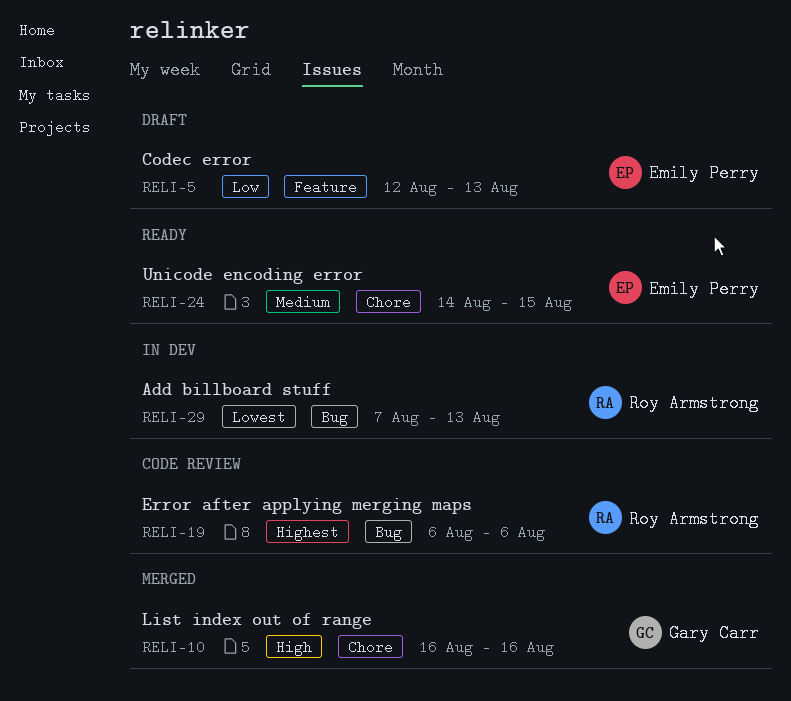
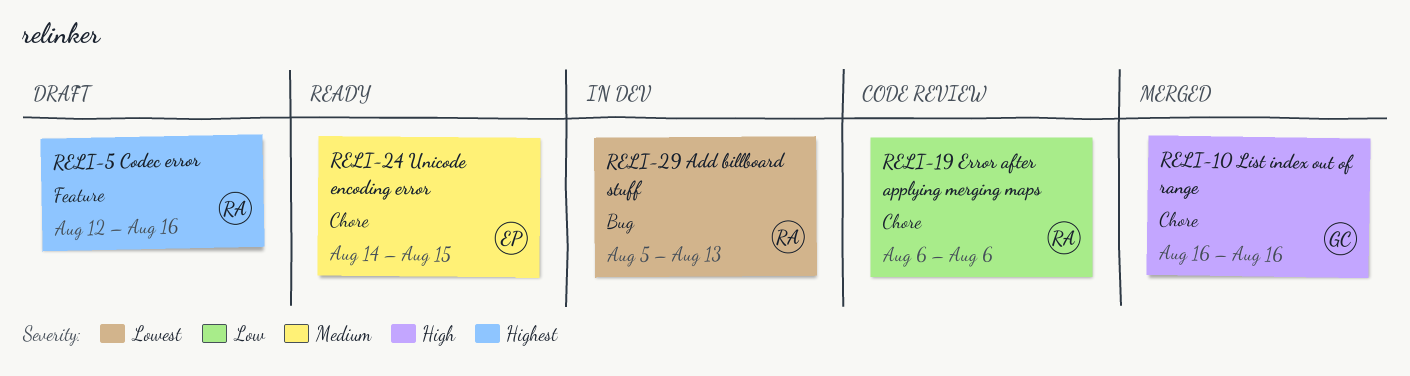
RELI-5, owner: Emily Perry -> Roy Armstrong
RELI-5, priority: Low -> Highest
RELI-5, due: Aug 13 -> Aug 16
RELI-19, priority: Highest -> Low
RELI-19, label: Bug -> Chore
RELI-29, start: Aug 7 -> Aug 5

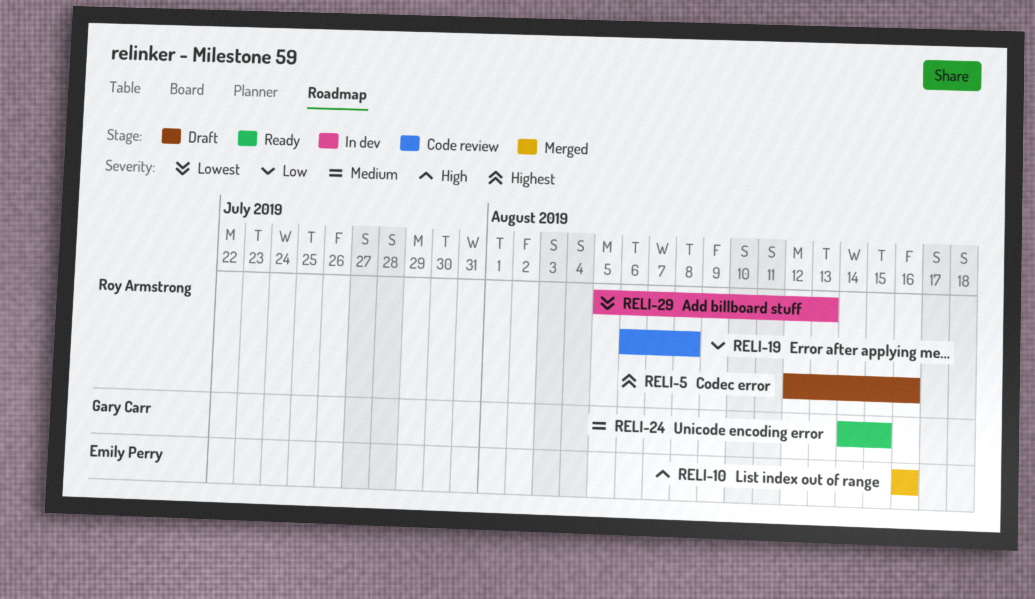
RELI-10, owner: Gary Carr -> Emily Perry
RELI-19, due: Aug 6 -> Aug 8
RELI-24, owner: Emily Perry -> Gary Carr

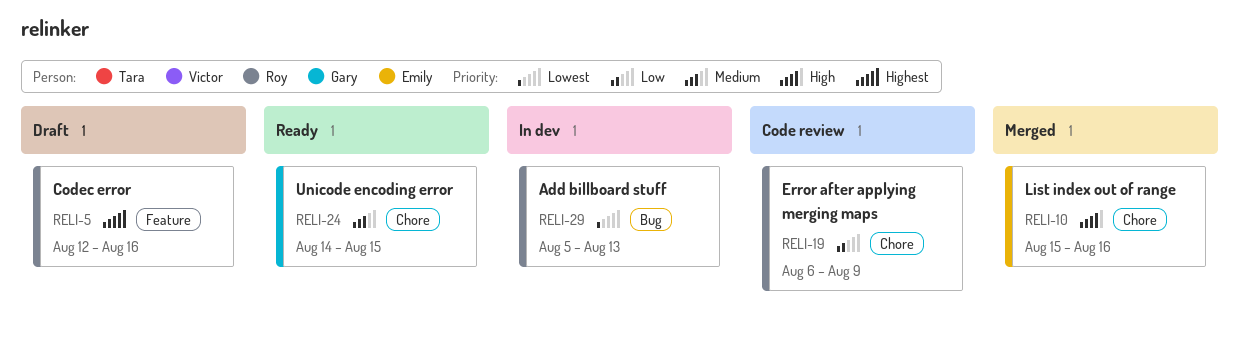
RELI-10, start: Aug 16 -> Aug 15
RELI-19, due: Aug 8 -> Aug 9

